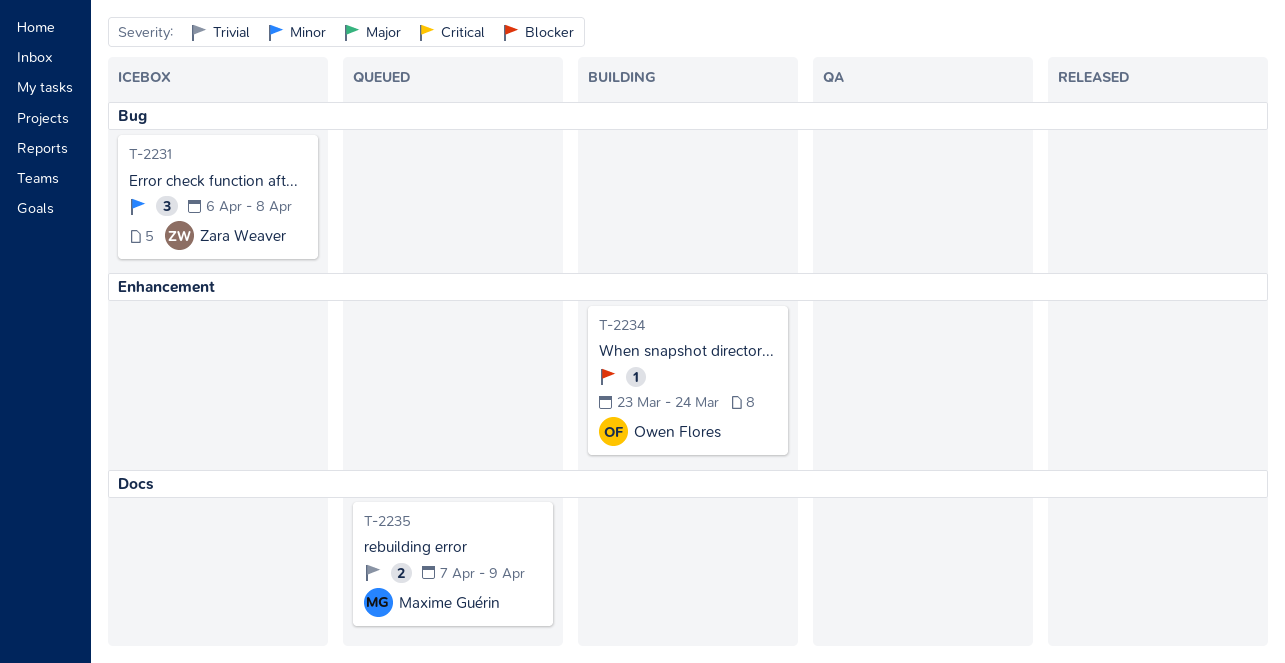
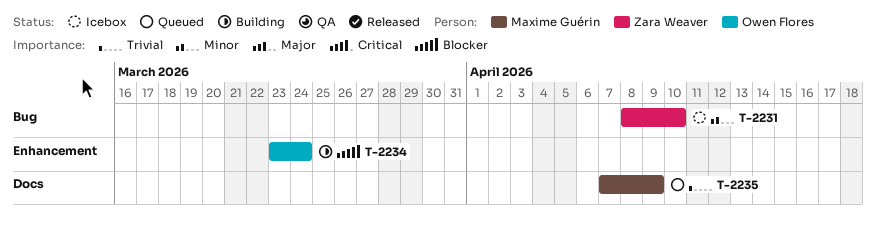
T-2231, start: Apr 6 -> Apr 8
T-2231, due: Apr 8 -> Apr 10

